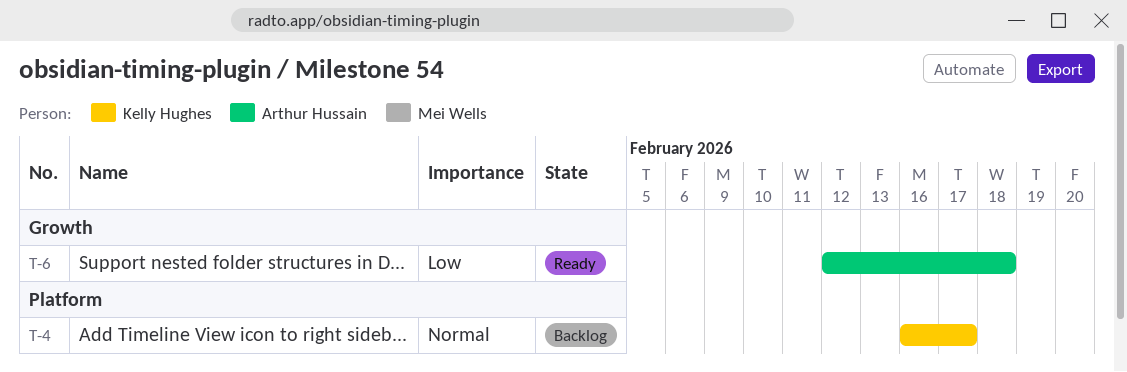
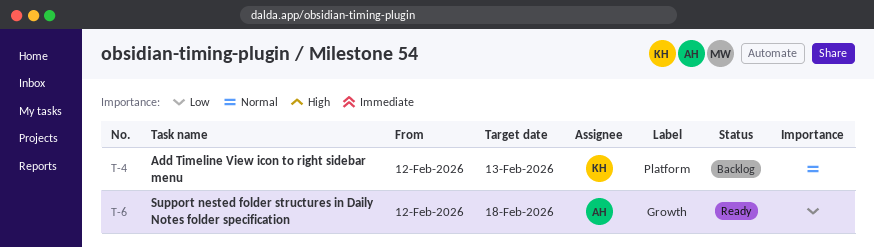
T-4, start: Feb 16 -> Feb 12
T-4, due: Feb 17 -> Feb 13

